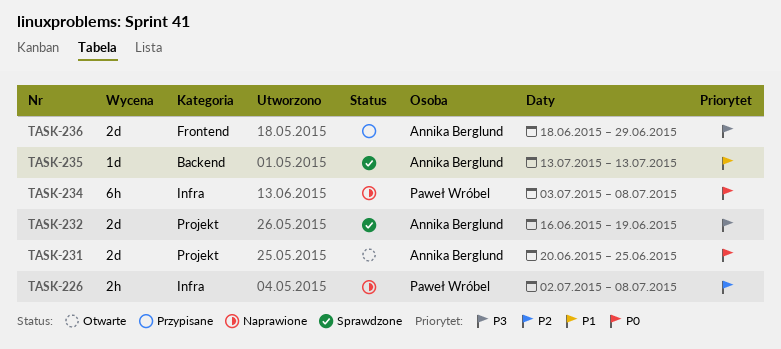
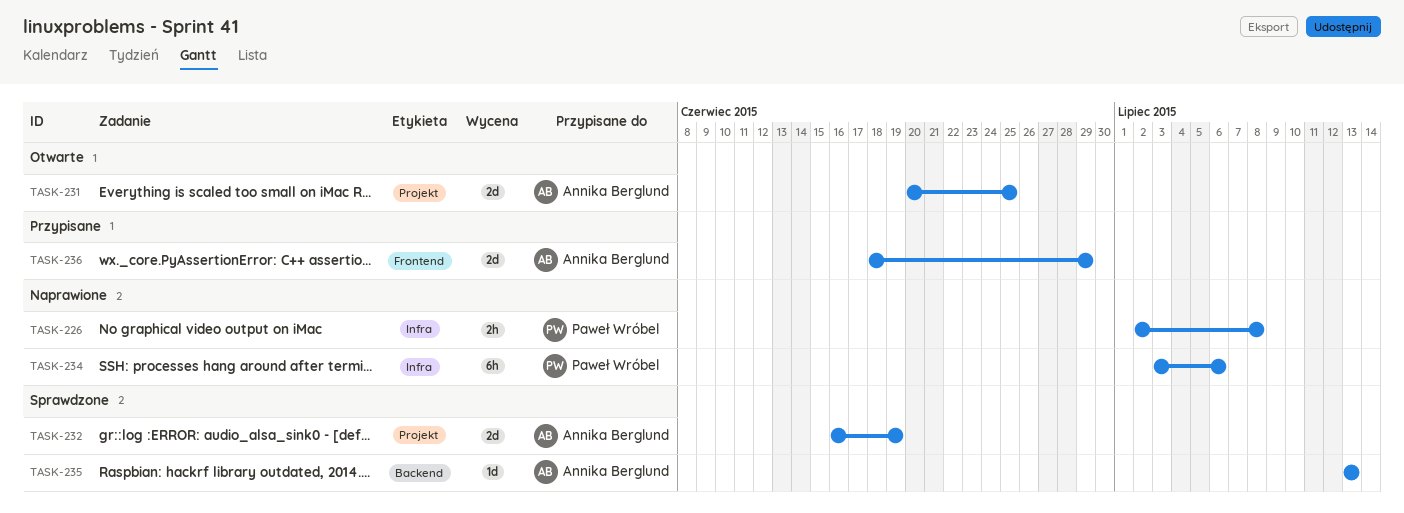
TASK-234, due: Jul 8 -> Jul 6

